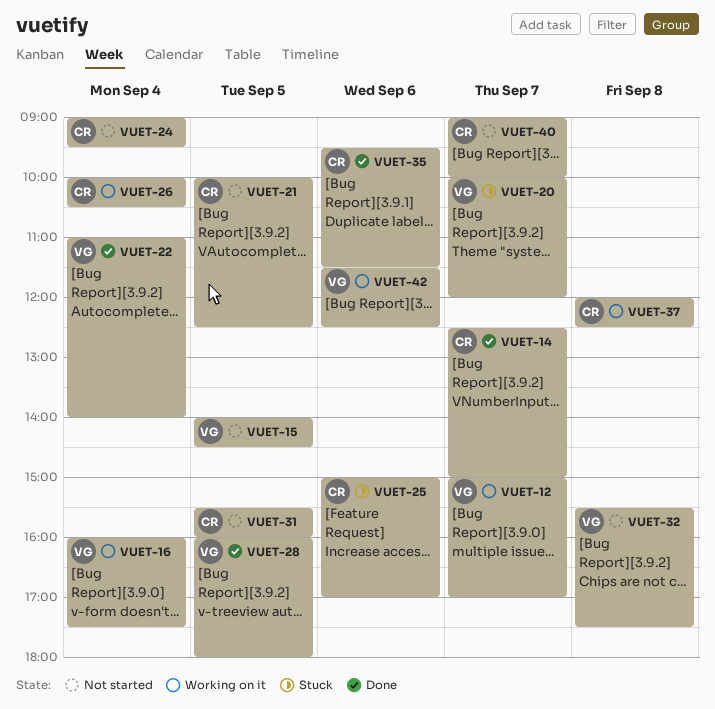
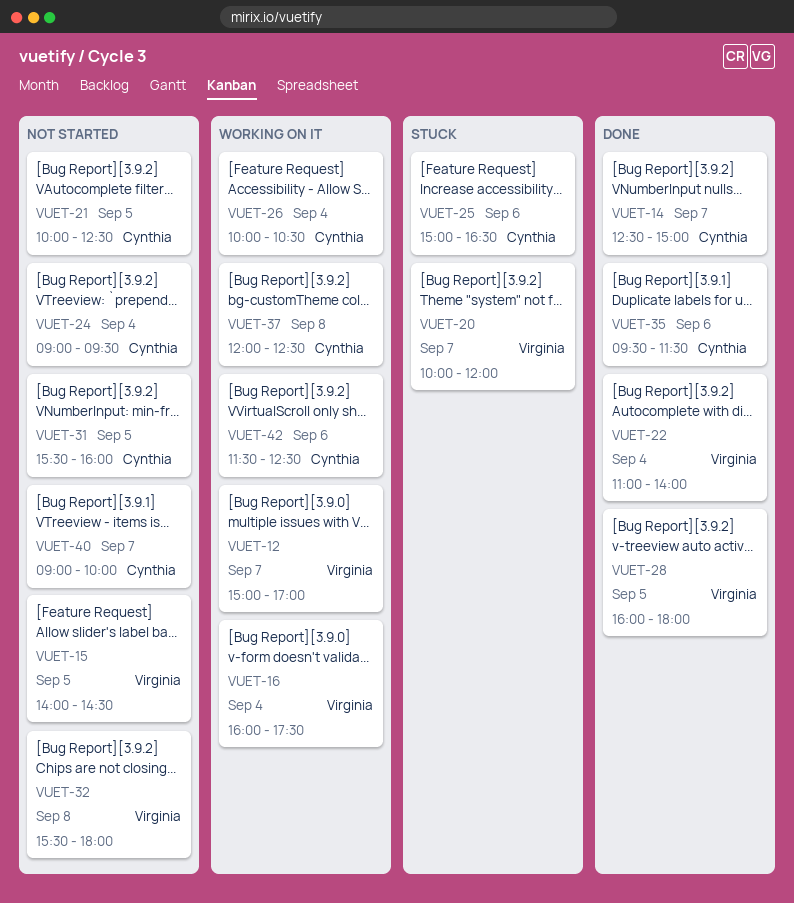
VUET-25, ends: 17:00 -> 16:30
VUET-32, ends: 17:30 -> 18:00
VUET-42, owner: Virginia -> Cynthia

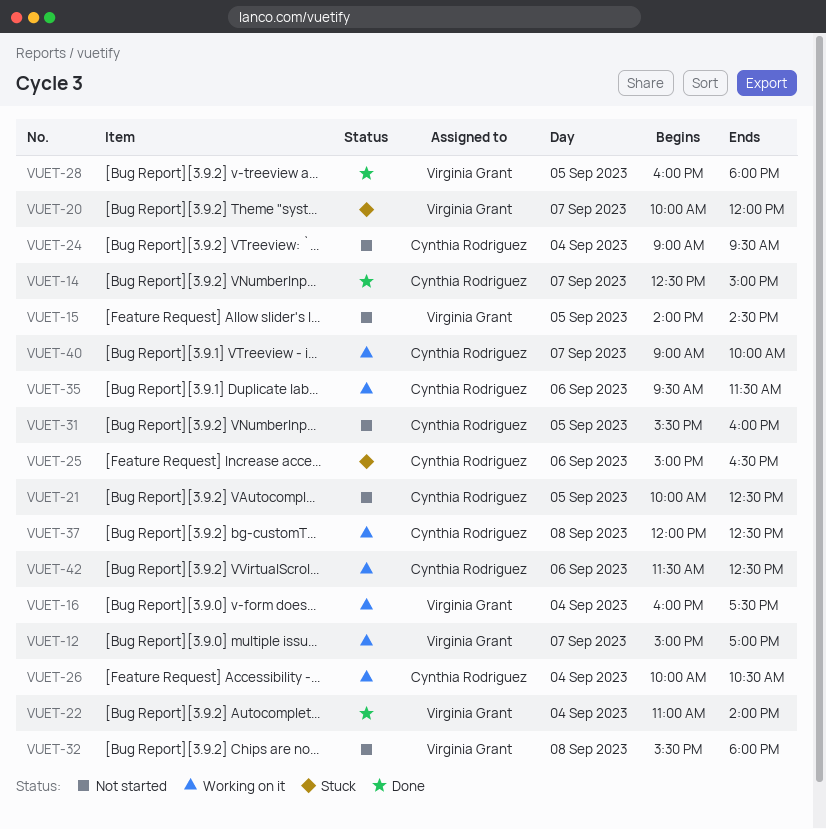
VUET-35, status: Done -> Working on it
VUET-40, status: Not started -> Working on it

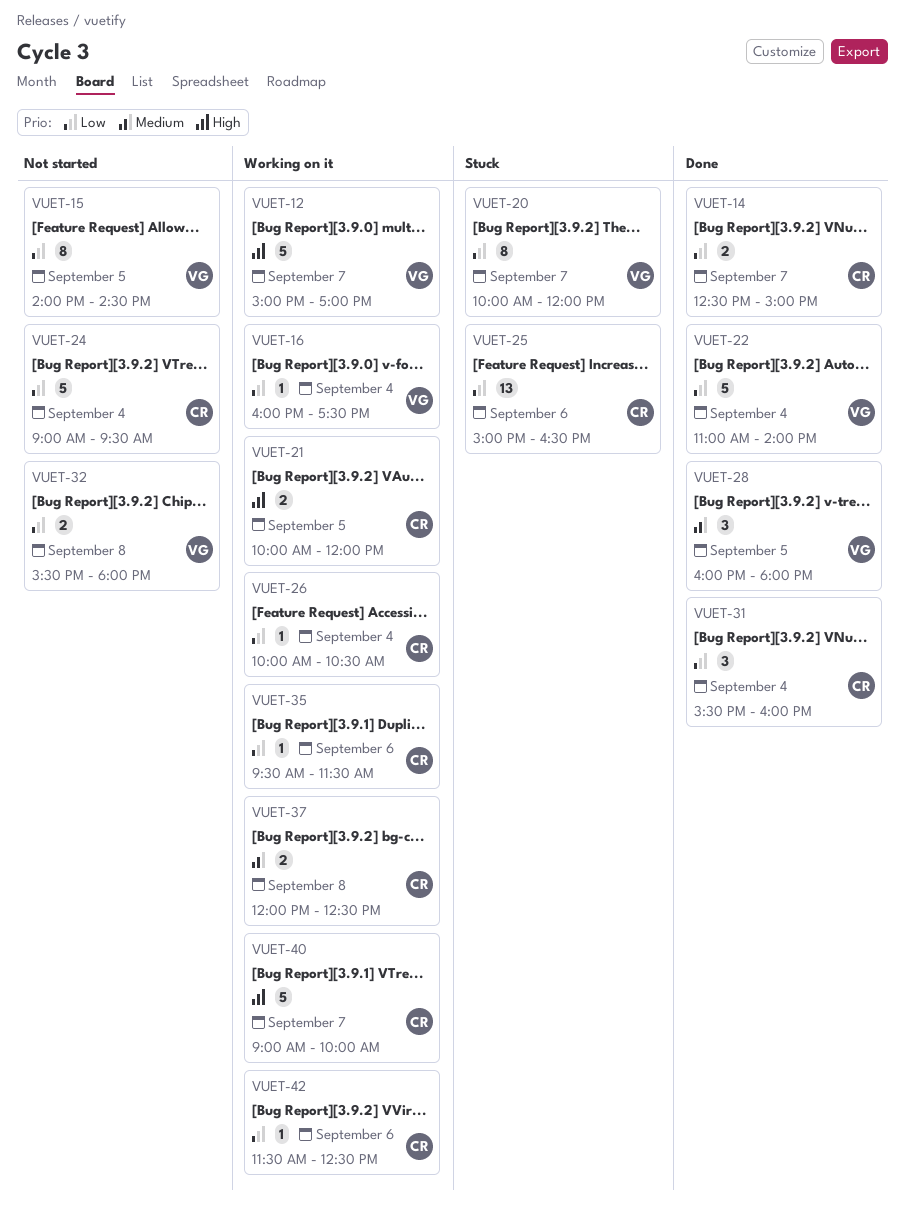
VUET-21, status: Not started -> Working on it
VUET-21, ends: 12:30 -> 12:00
VUET-31, status: Not started -> Done
VUET-31, day: Sep 5 -> Sep 4

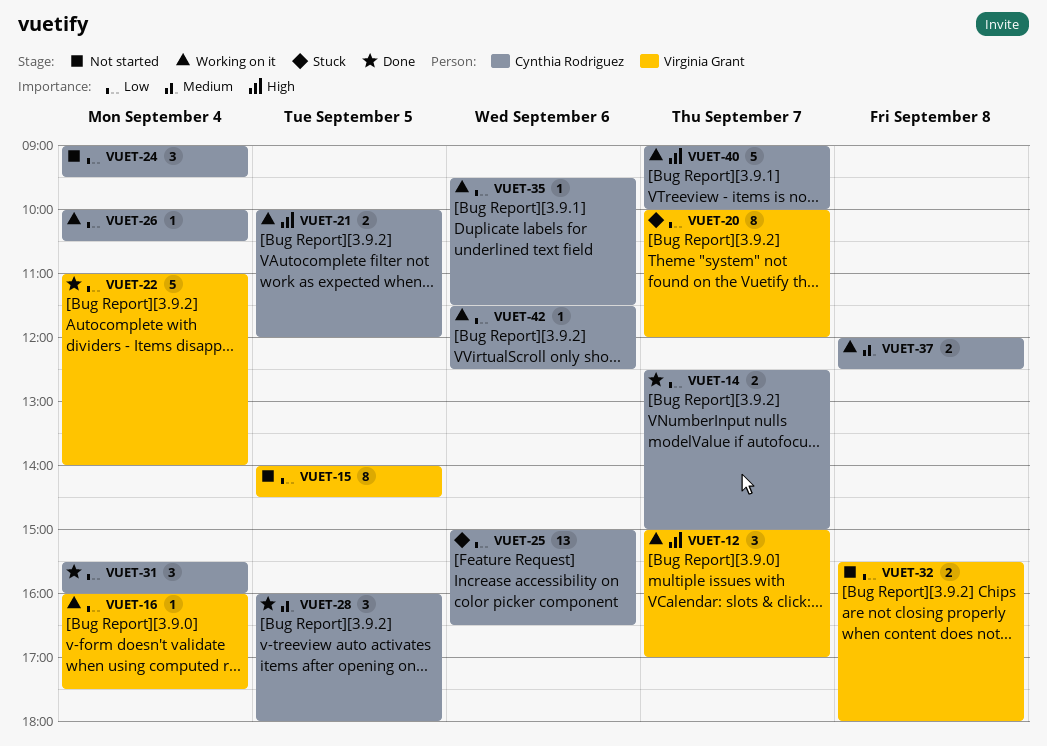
VUET-12, estimate: 5 -> 3
VUET-24, estimate: 5 -> 3
VUET-28, owner: Virginia Grant -> Cynthia Rodriguez

